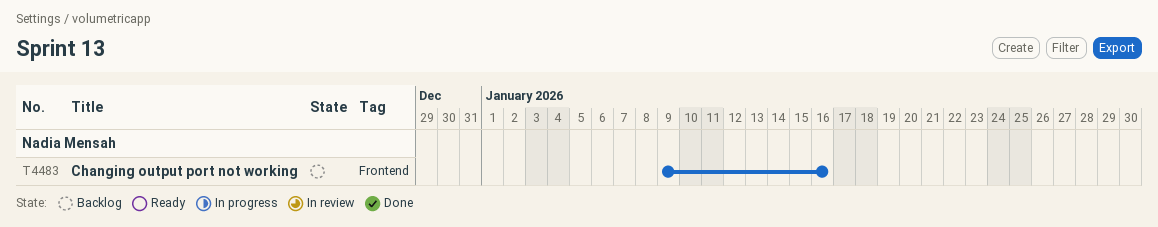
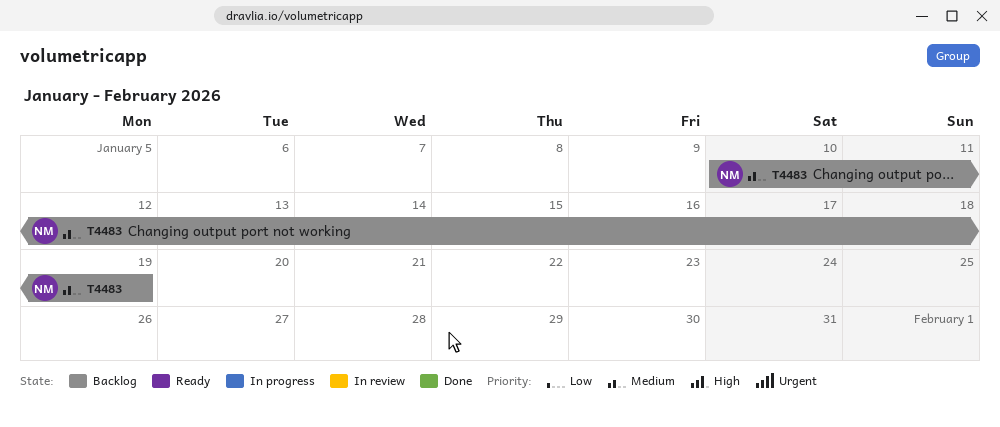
T4483, start: Jan 9 -> Jan 10
T4483, due: Jan 16 -> Jan 19

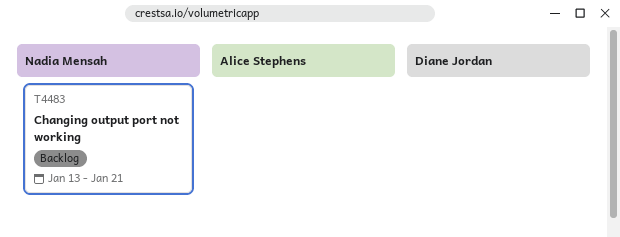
T4483, start: Jan 10 -> Jan 13
T4483, due: Jan 19 -> Jan 21

